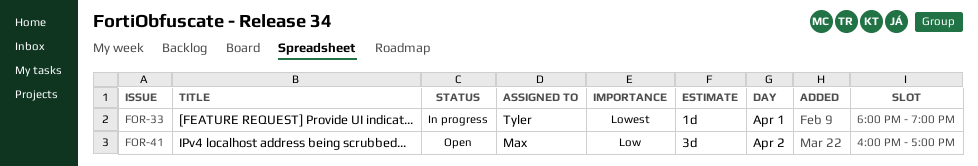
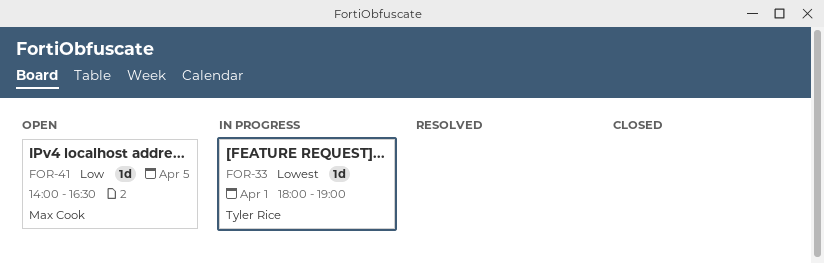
FOR-41, estimate: 3d -> 1d
FOR-41, day: Apr 2 -> Apr 5
FOR-41, begins: 16:00 -> 14:00
FOR-41, ends: 17:00 -> 16:30

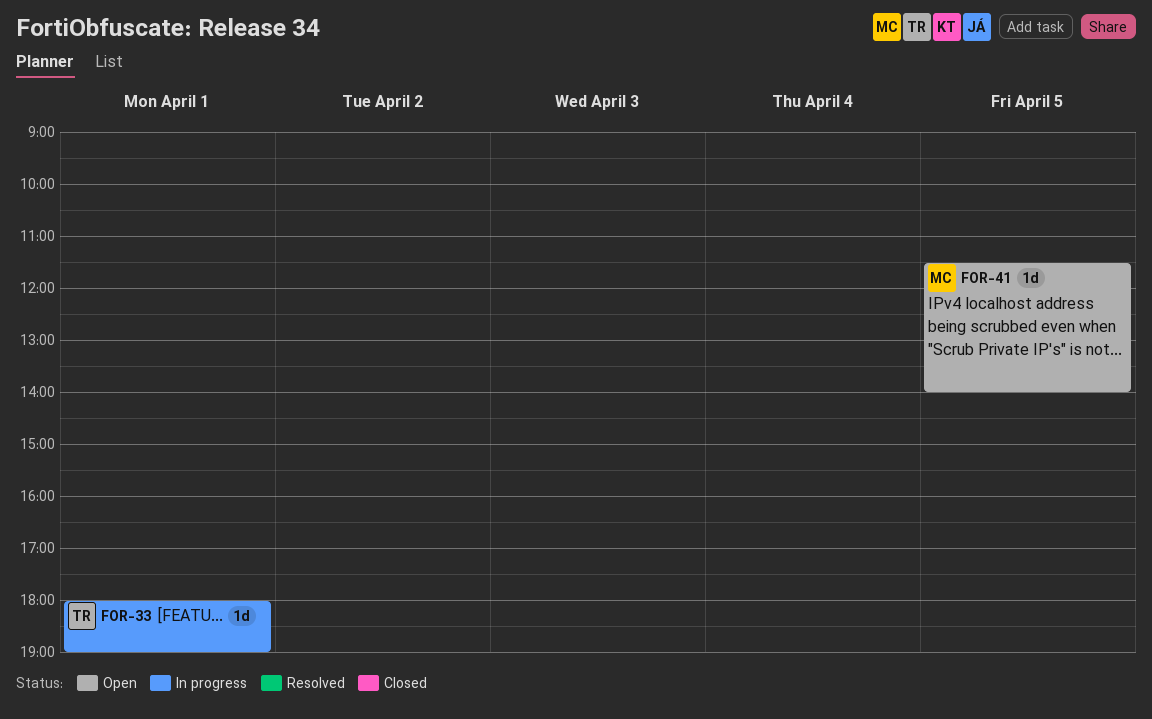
FOR-41, begins: 14:00 -> 11:30
FOR-41, ends: 16:30 -> 14:00

